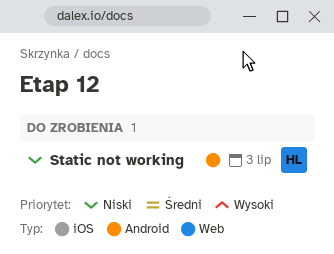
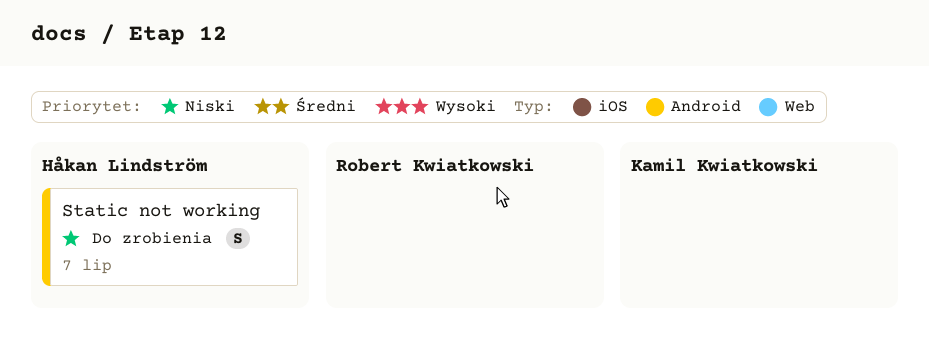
Static not working, due: Jul 3 -> Jul 7

